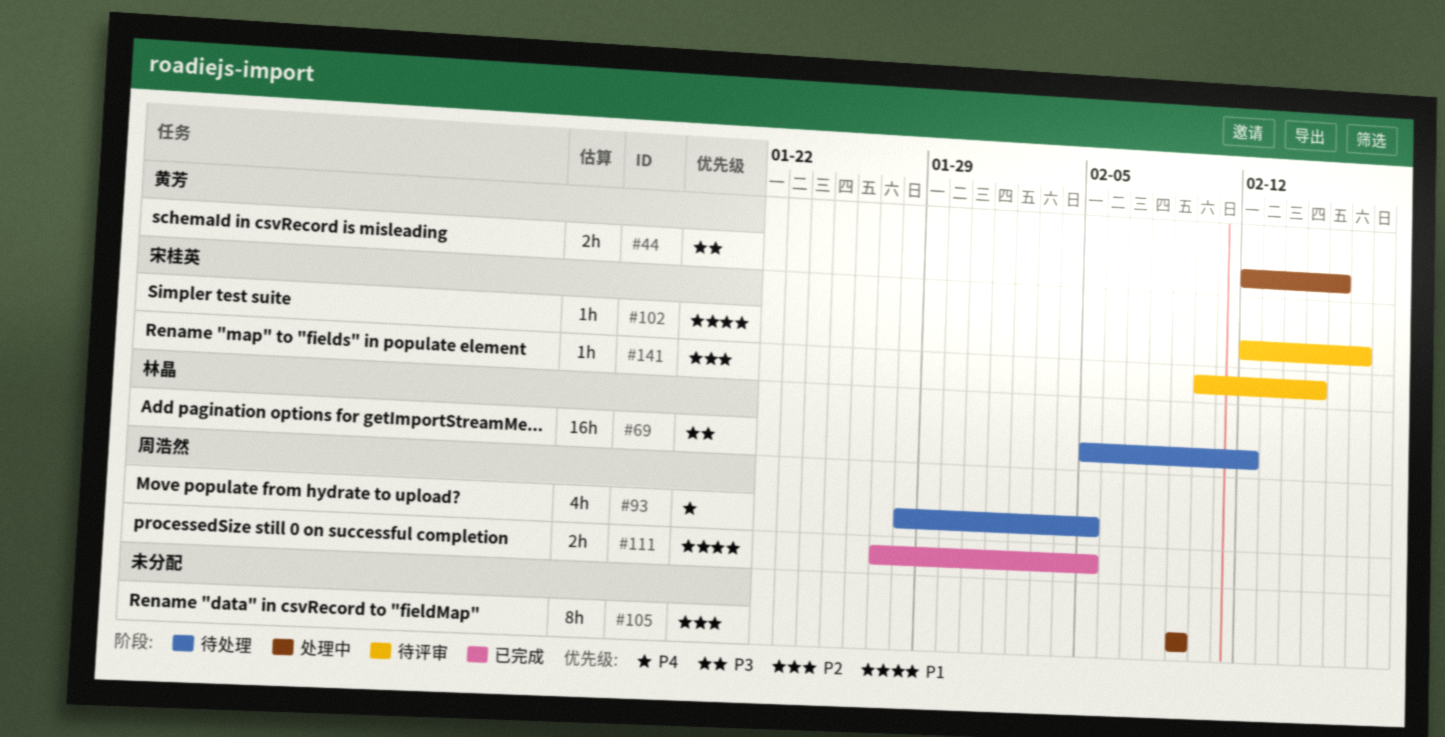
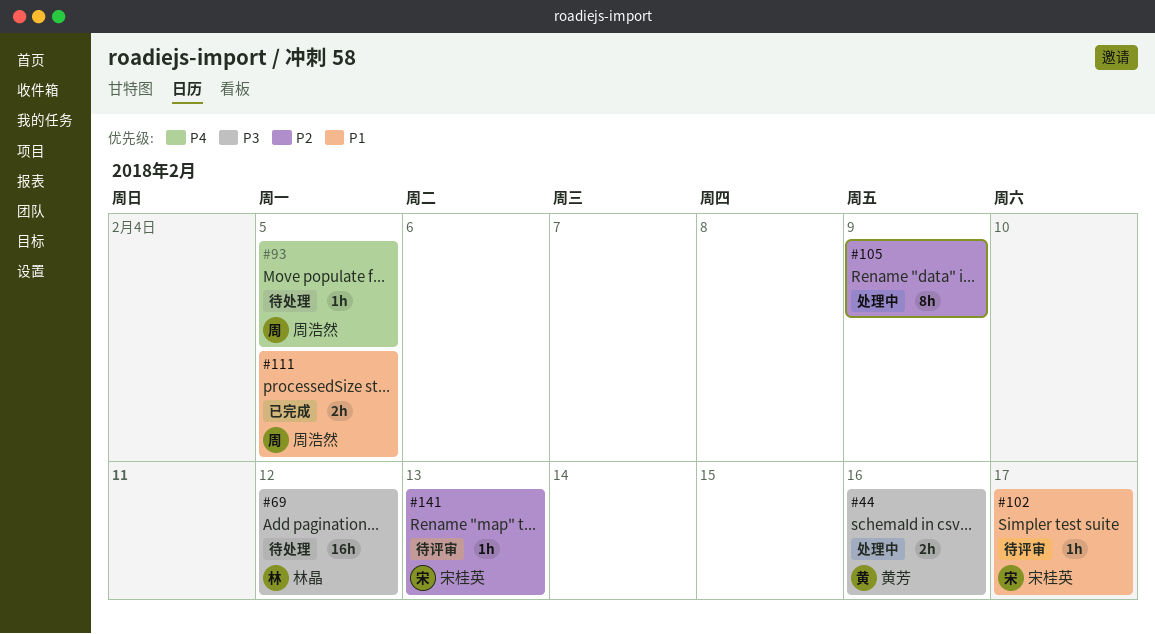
#93, estimate: 4h -> 1h
#141, due: Feb 15 -> Feb 13

